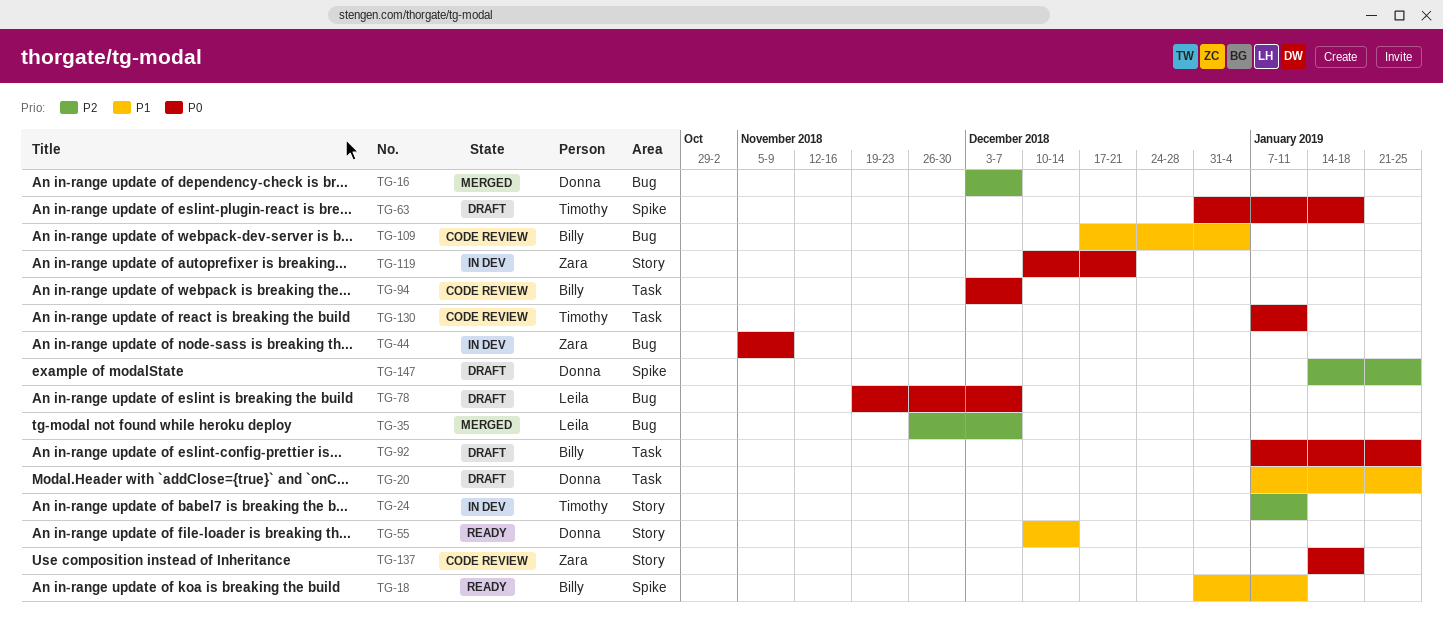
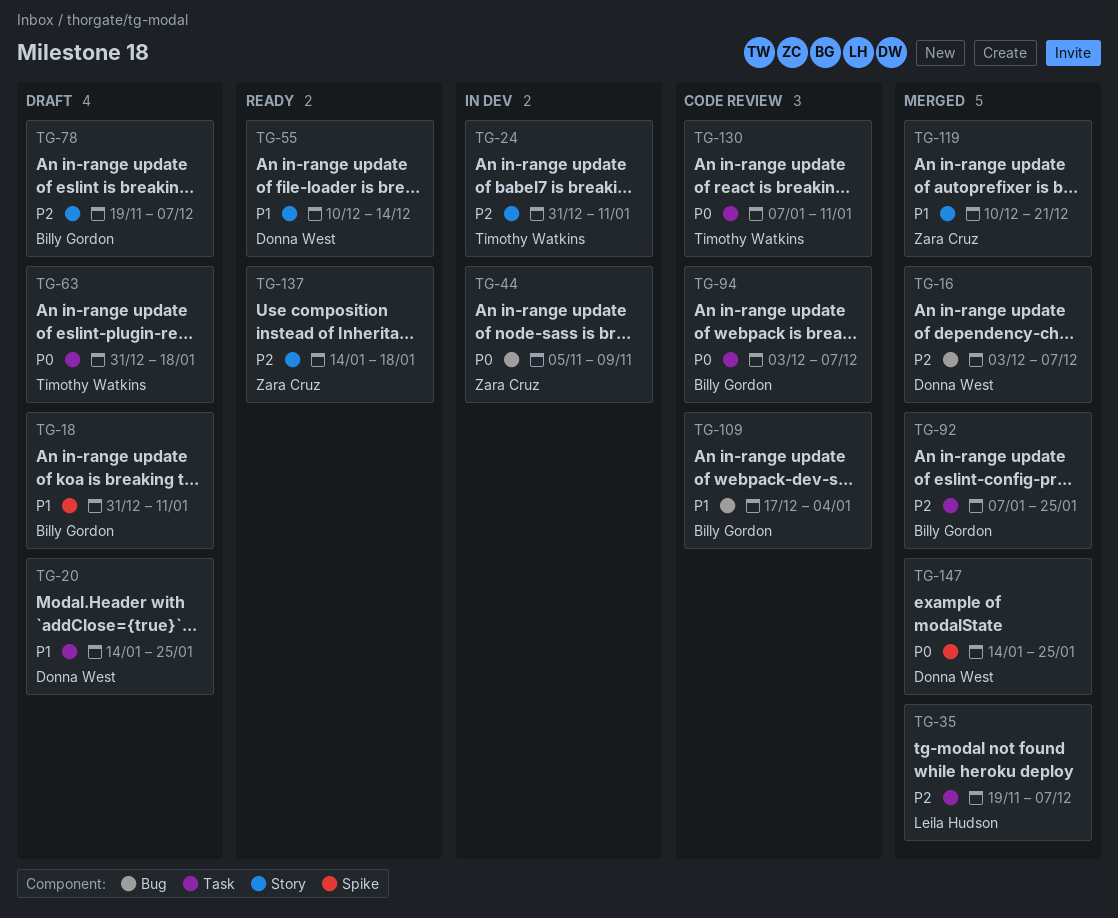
TG-18, status: Ready -> Draft
TG-20, start: Jan 7 -> Jan 14
TG-24, start: Jan 7 -> Dec 31
TG-35, label: Bug -> Task
TG-35, start: Nov 26 -> Nov 19
TG-63, label: Spike -> Task
TG-78, owner: Leila Hudson -> Billy Gordon
TG-78, priority: P0 -> P2
TG-78, label: Bug -> Story
TG-92, status: Draft -> Merged
TG-92, priority: P0 -> P2
TG-119, status: In dev -> Merged
TG-119, priority: P0 -> P1
TG-137, status: Code review -> Ready
TG-137, priority: P0 -> P2
TG-147, status: Draft -> Merged
TG-147, priority: P2 -> P0

